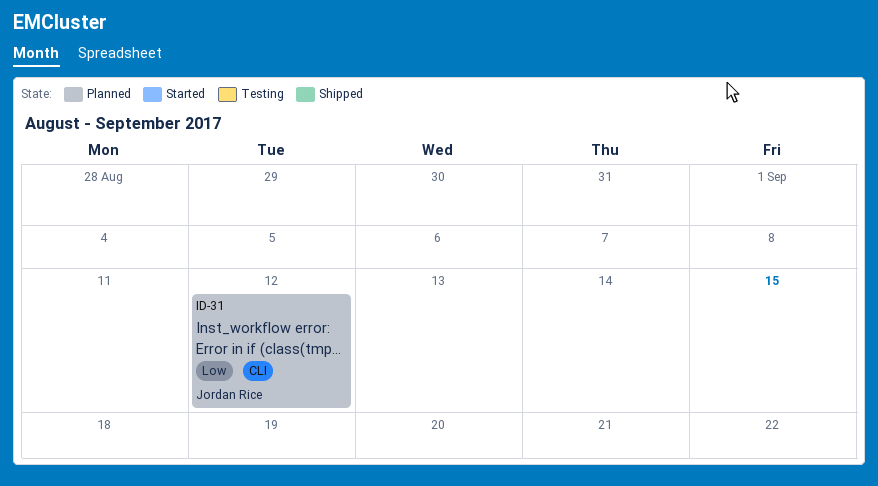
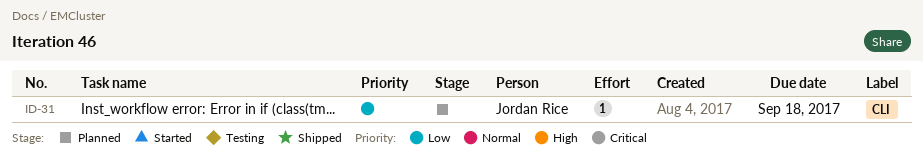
ID-31, due: Sep 12 -> Sep 18

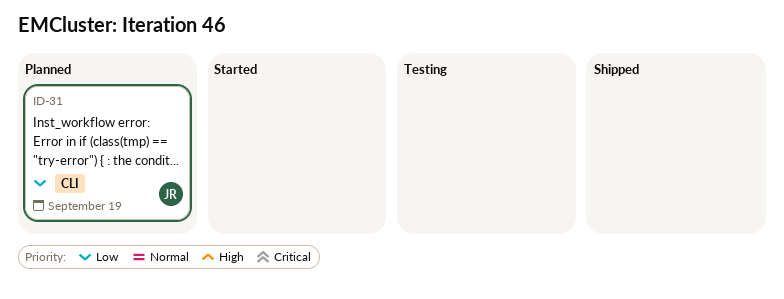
ID-31, due: Sep 18 -> Sep 19

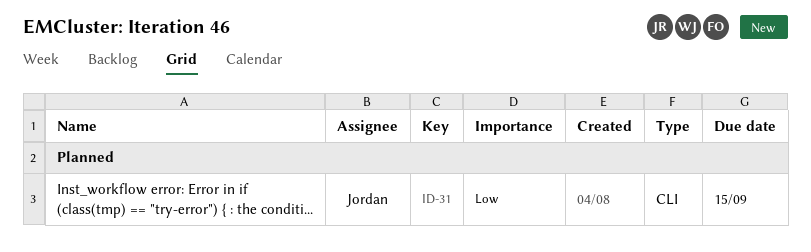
ID-31, due: Sep 19 -> Sep 15

